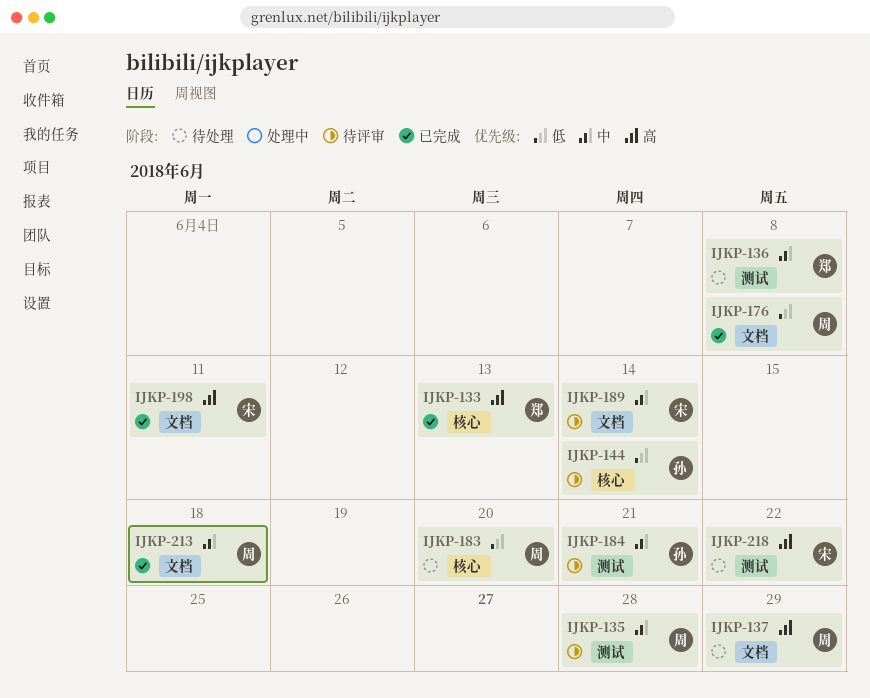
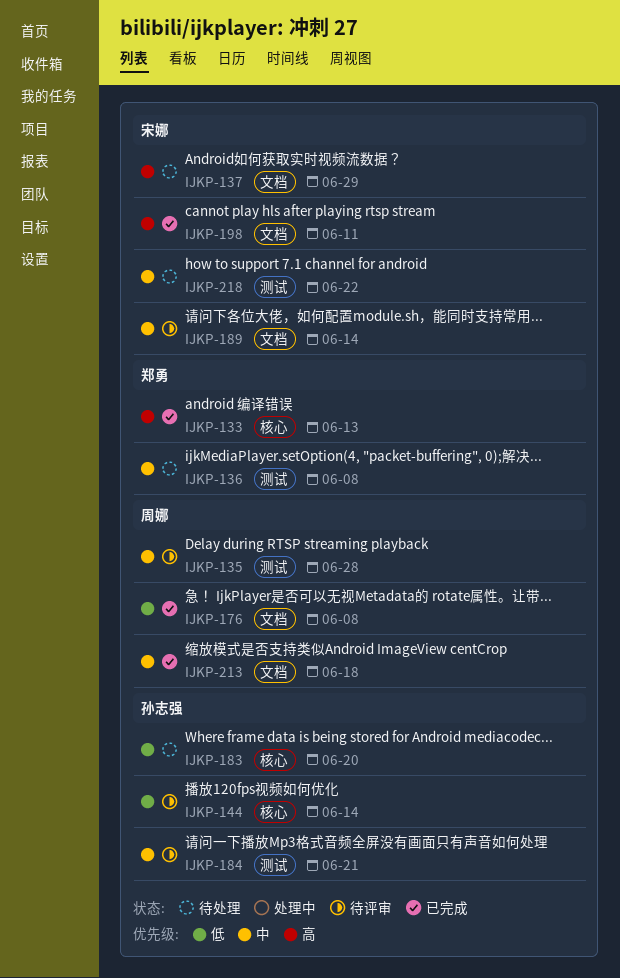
IJKP-137, owner: 周娜 -> 宋娜
IJKP-183, owner: 周娜 -> 孙志强
IJKP-218, priority: 高 -> 中

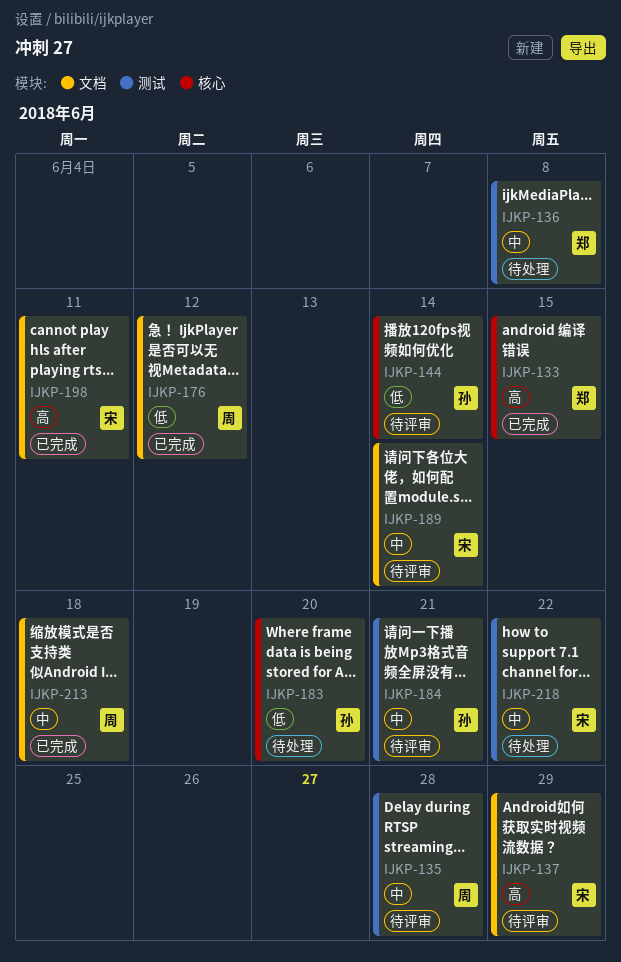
IJKP-133, due: Jun 13 -> Jun 15
IJKP-137, status: 待处理 -> 待评审
IJKP-176, due: Jun 8 -> Jun 12

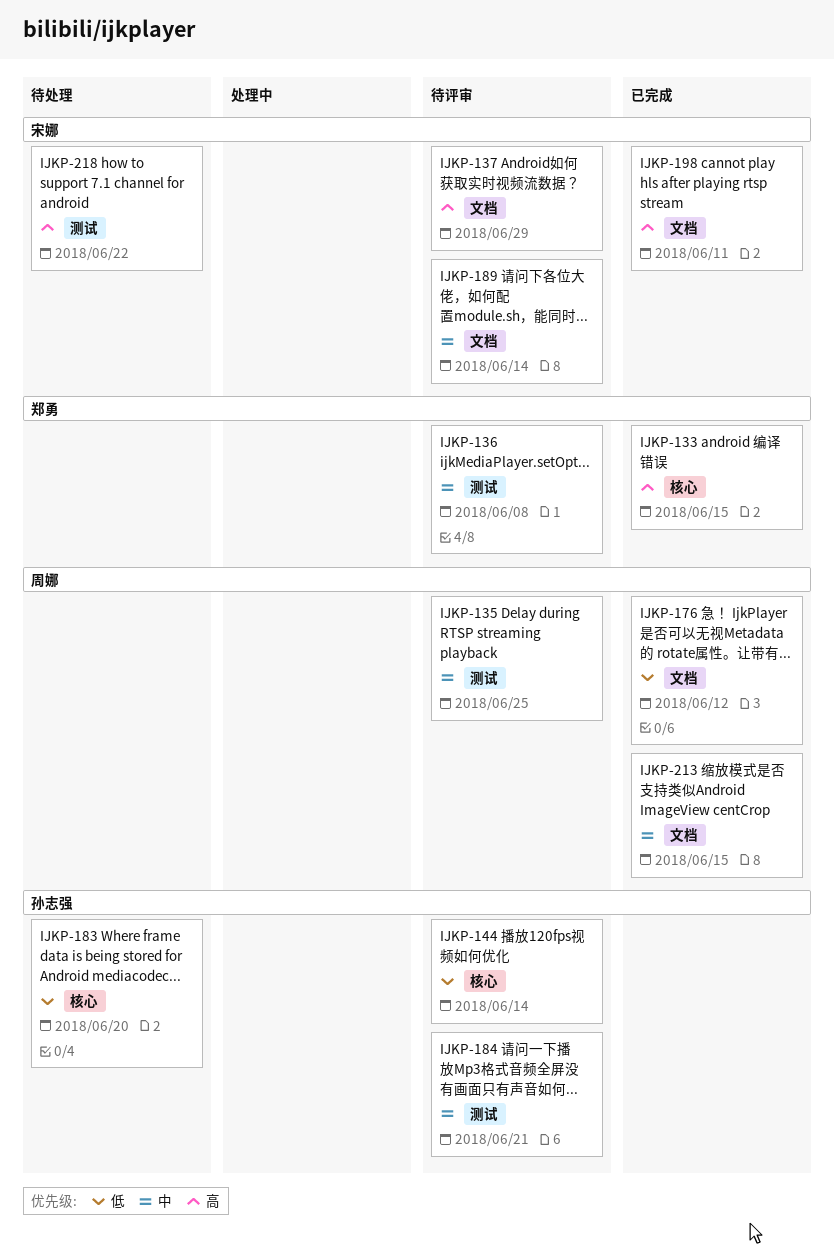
IJKP-135, due: Jun 28 -> Jun 25
IJKP-136, status: 待处理 -> 待评审
IJKP-213, due: Jun 18 -> Jun 15
IJKP-218, priority: 中 -> 高

